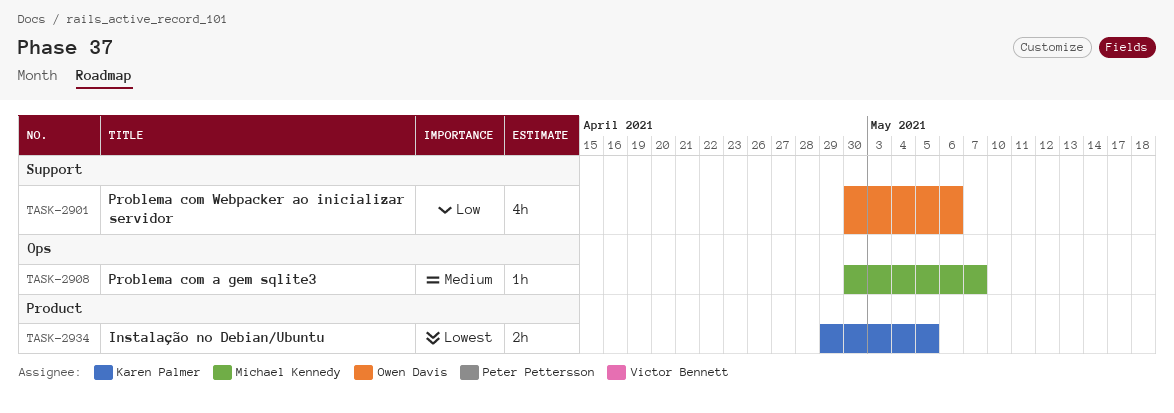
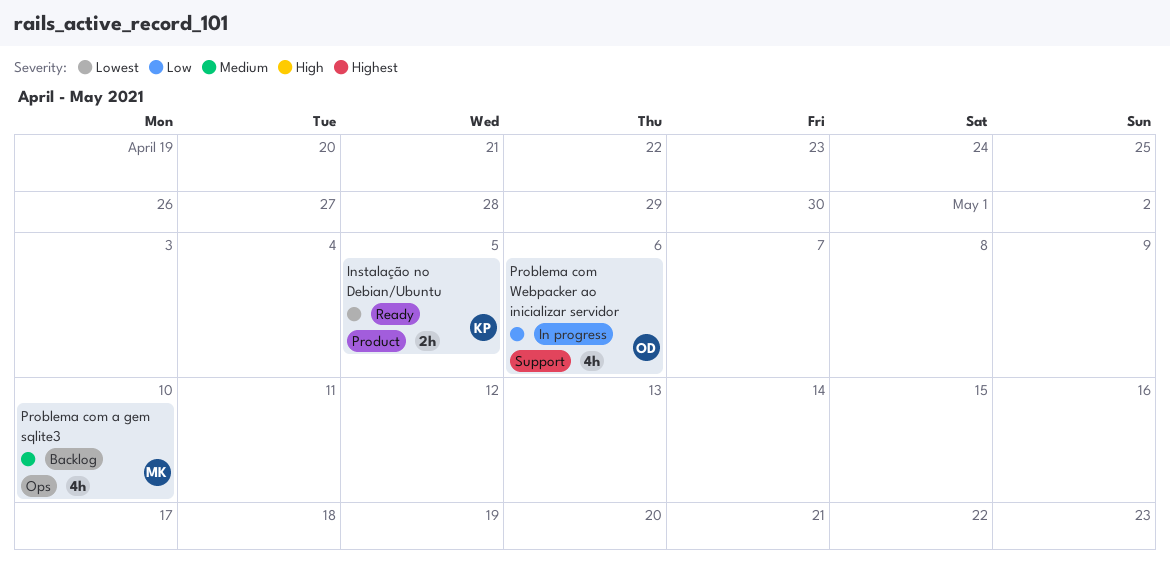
Problema com a gem sqlite3, estimate: 1h -> 4h
Problema com a gem sqlite3, due: May 7 -> May 10

